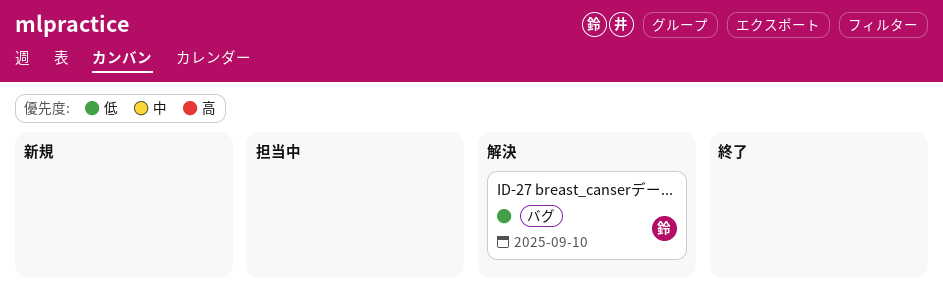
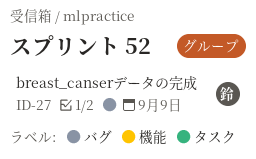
ID-27, day: Sep 10 -> Sep 9

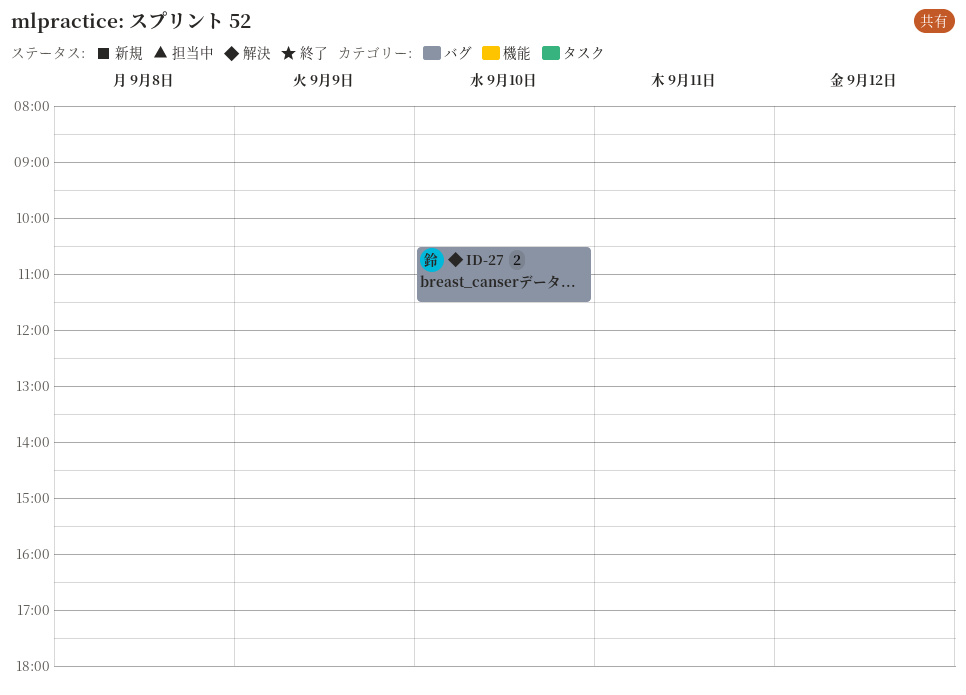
ID-27, day: Sep 9 -> Sep 10

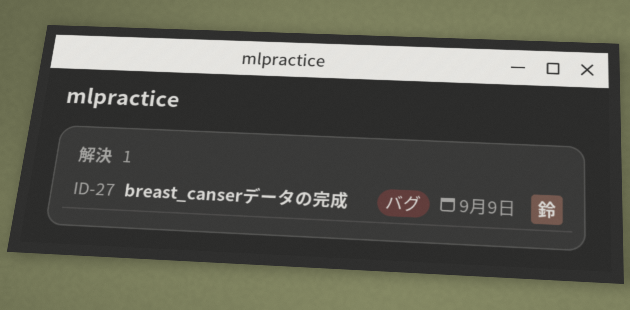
ID-27, day: Sep 10 -> Sep 9

